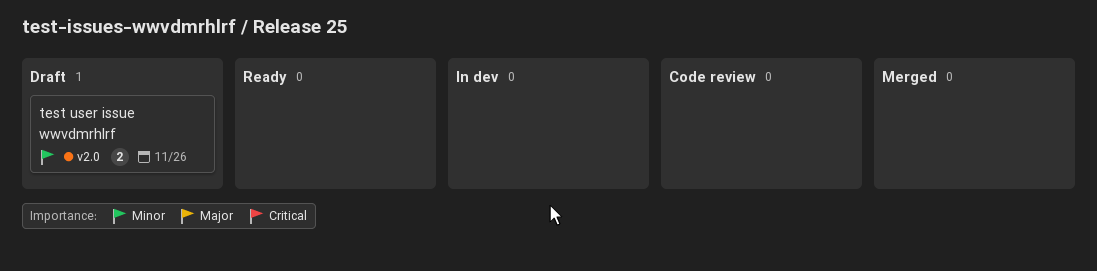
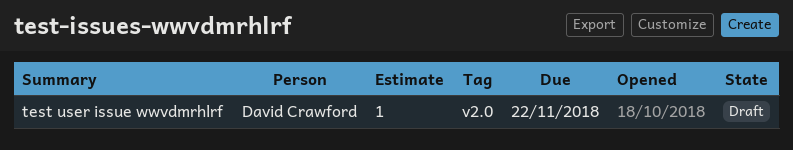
test user issue wwvdmrhlrf, estimate: 2 -> 1
test user issue wwvdmrhlrf, due: Nov 26 -> Nov 22

